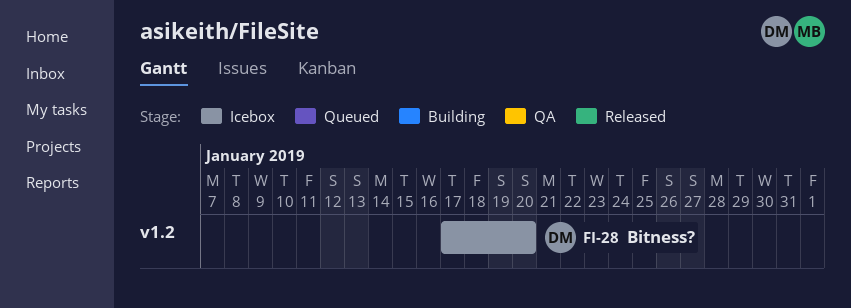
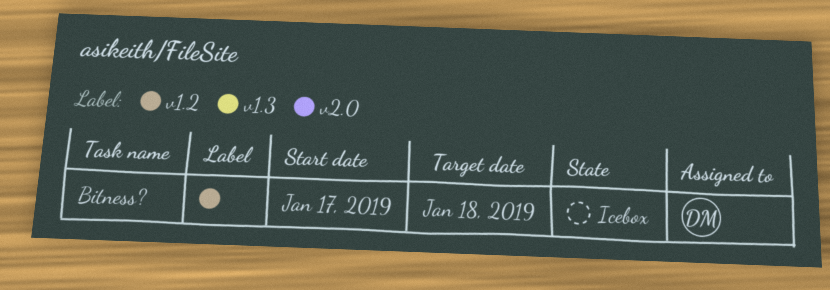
Bitness?, due: Jan 20 -> Jan 18

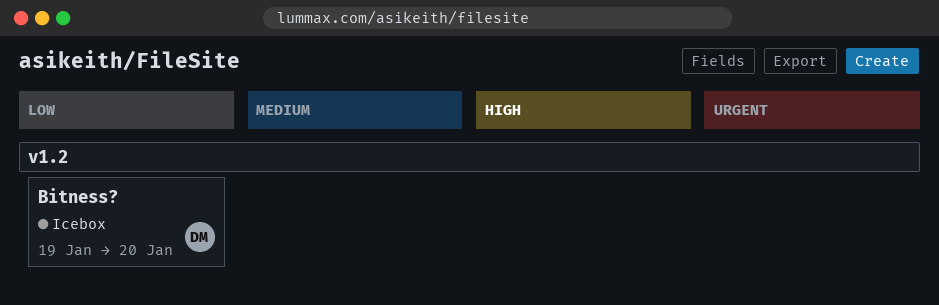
Bitness?, start: Jan 17 -> Jan 19
Bitness?, due: Jan 18 -> Jan 20

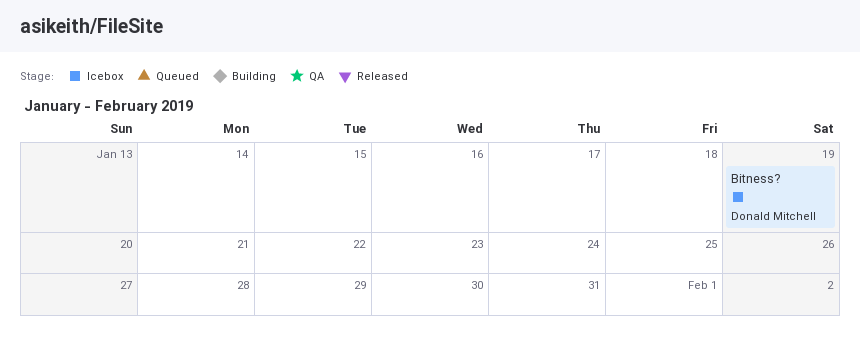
Bitness?, due: Jan 20 -> Jan 19

